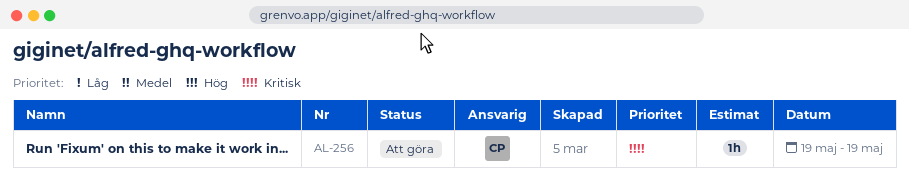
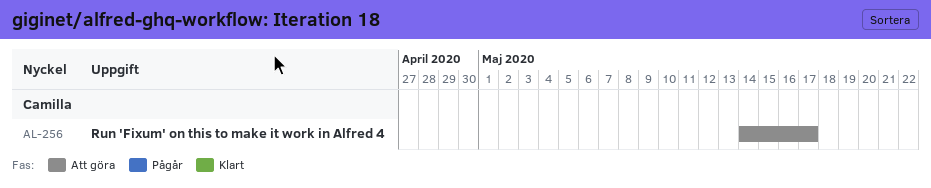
AL-256, start: May 19 -> May 14
AL-256, due: May 19 -> May 17

